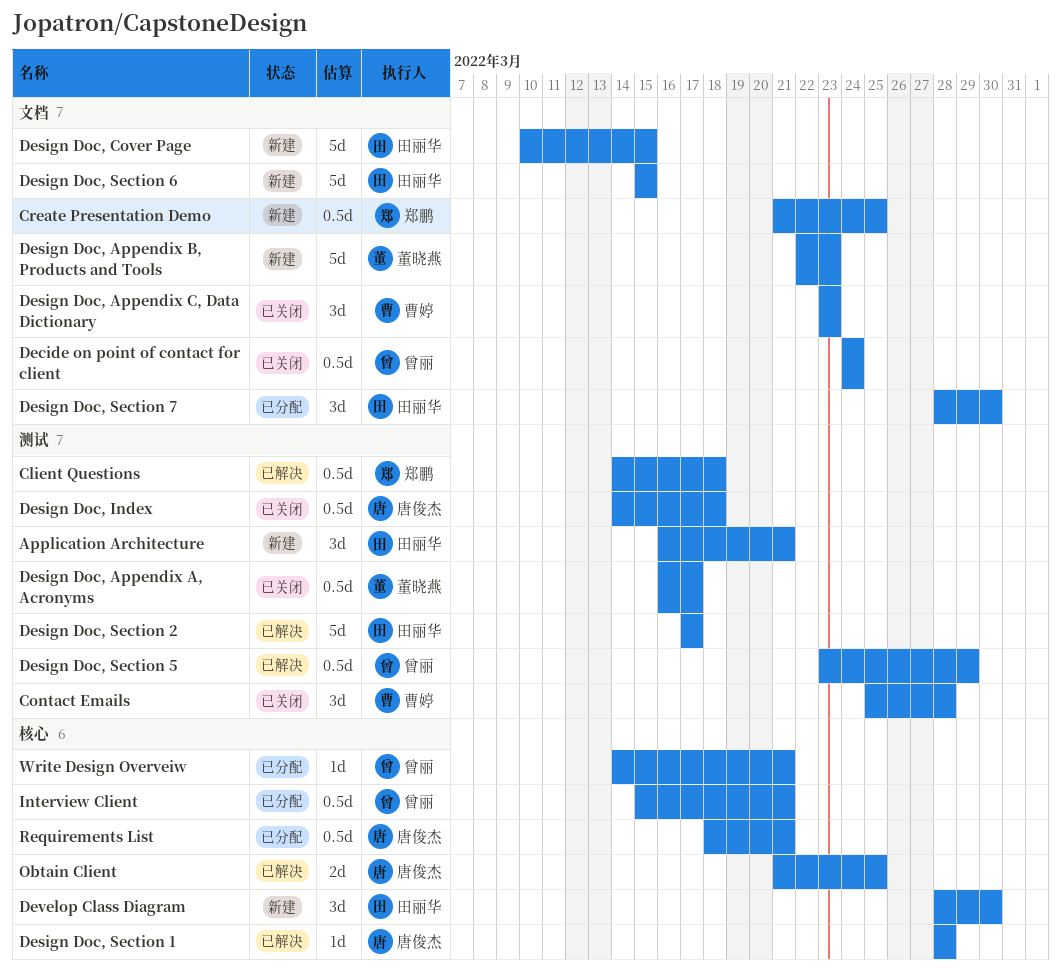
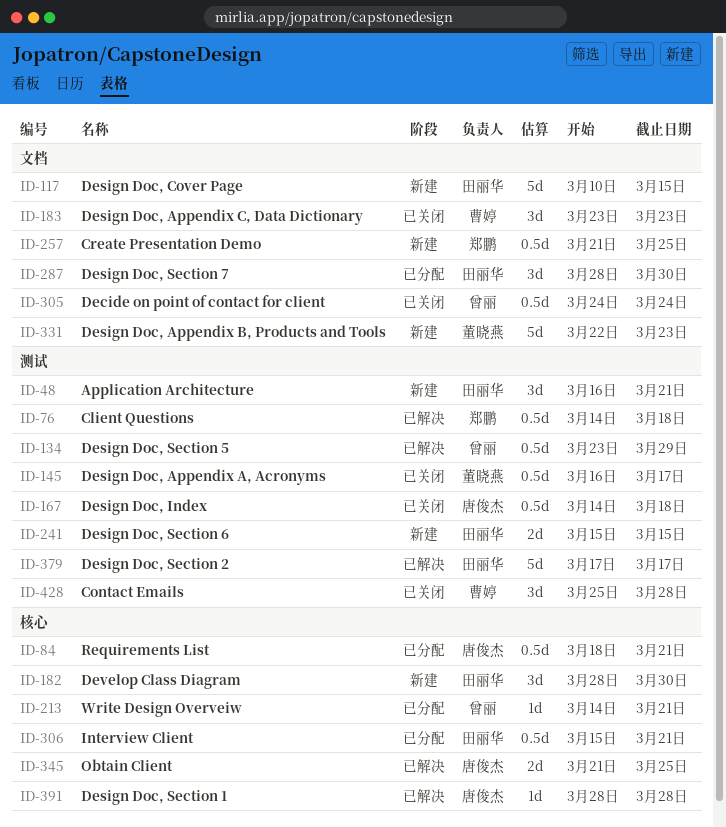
Design Doc, Section 6, label: 文档 -> 测试
Design Doc, Section 6, estimate: 5d -> 2d
Interview Client, owner: 曾丽 -> 田丽华

